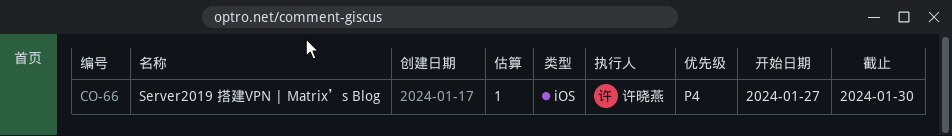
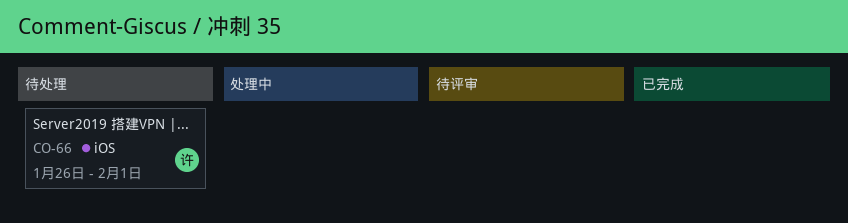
CO-66, start: Jan 27 -> Jan 26
CO-66, due: Jan 30 -> Feb 1

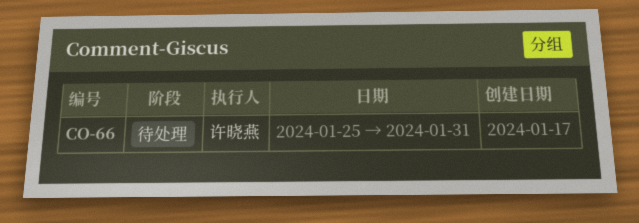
CO-66, start: Jan 26 -> Jan 25
CO-66, due: Feb 1 -> Jan 31

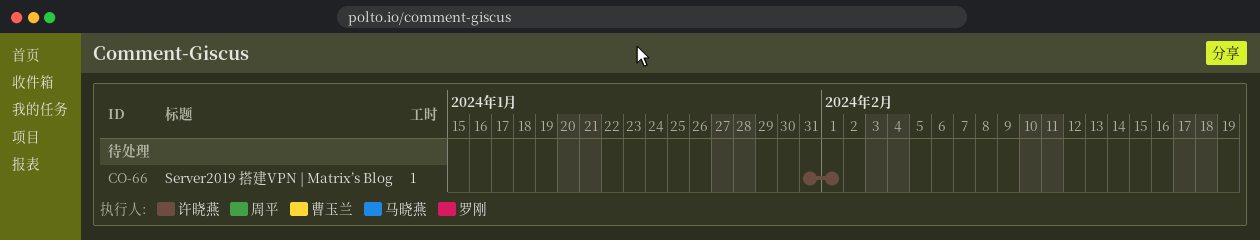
CO-66, start: Jan 25 -> Jan 31
CO-66, due: Jan 31 -> Feb 1

